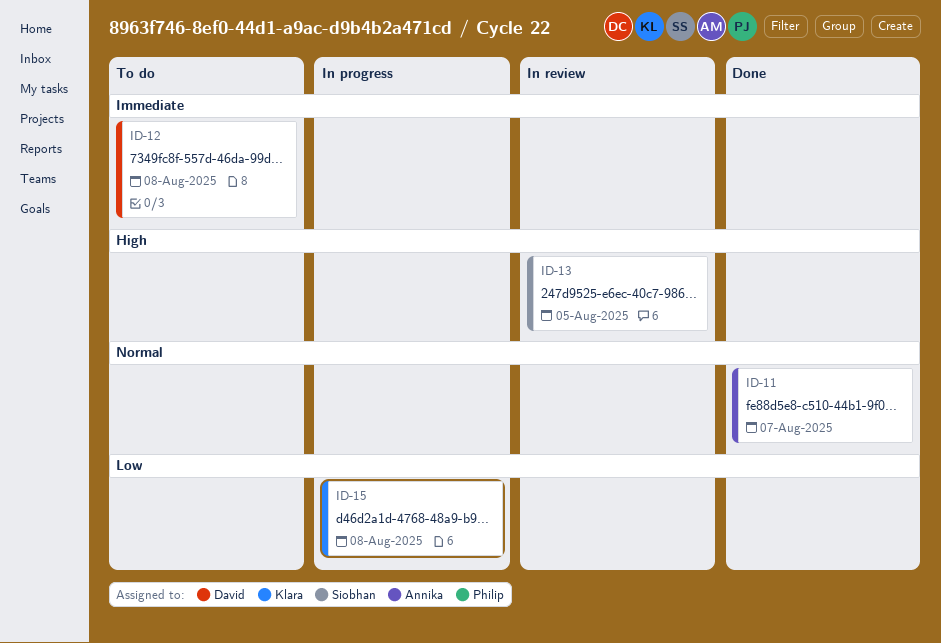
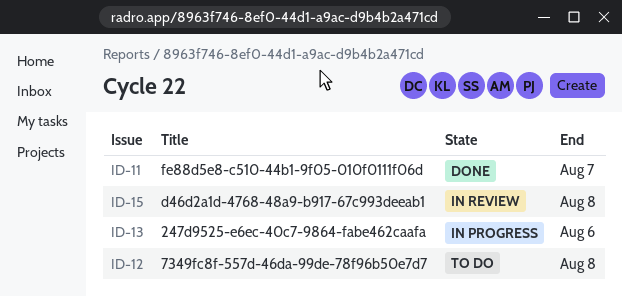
ID-13, status: In review -> In progress
ID-13, due: Aug 5 -> Aug 6
ID-15, status: In progress -> In review

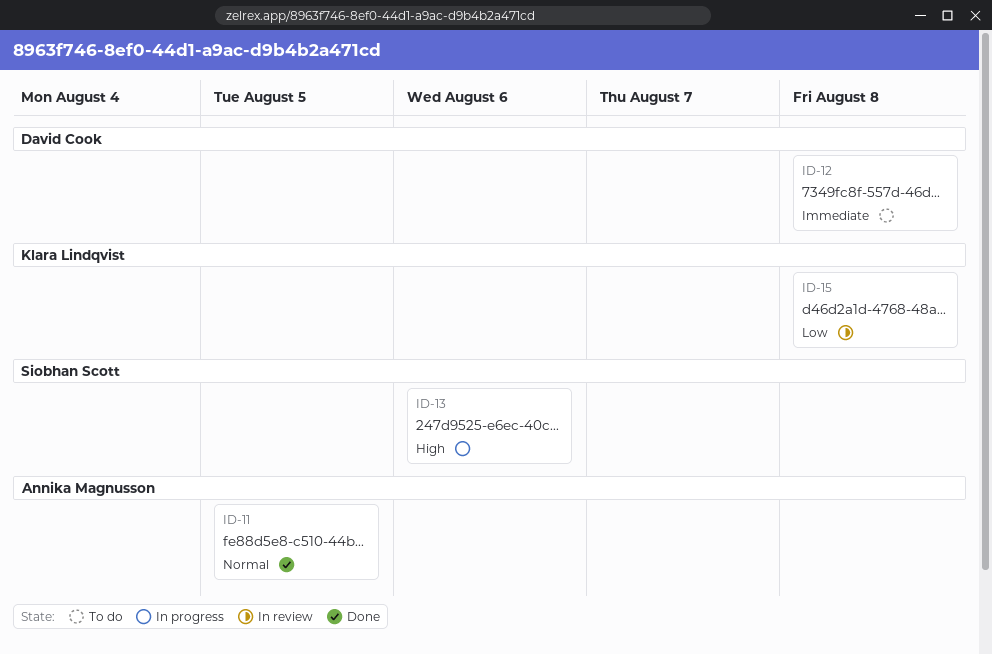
ID-11, due: Aug 7 -> Aug 5

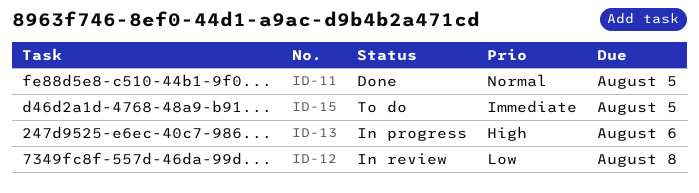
ID-12, status: To do -> In review
ID-12, priority: Immediate -> Low
ID-15, status: In review -> To do
ID-15, priority: Low -> Immediate
ID-15, due: Aug 8 -> Aug 5

